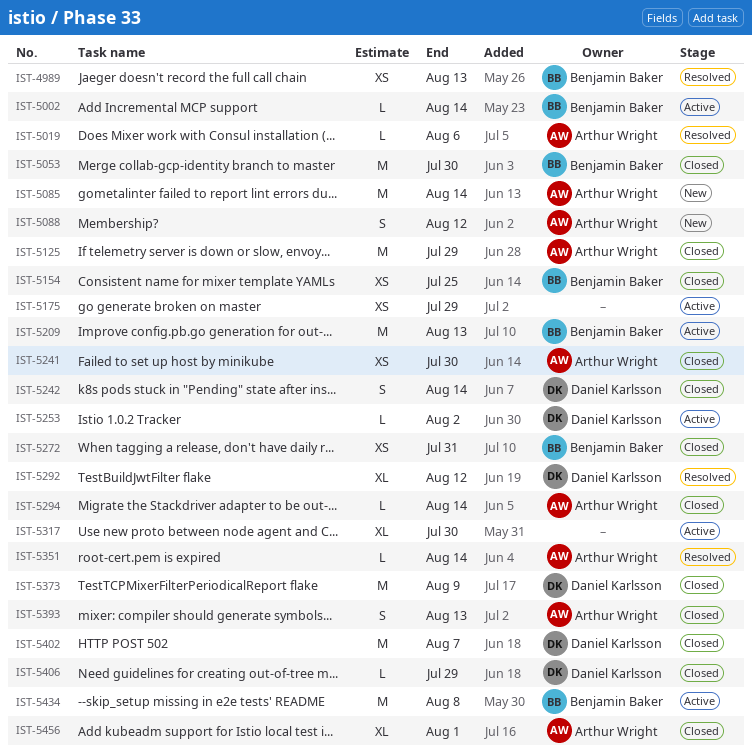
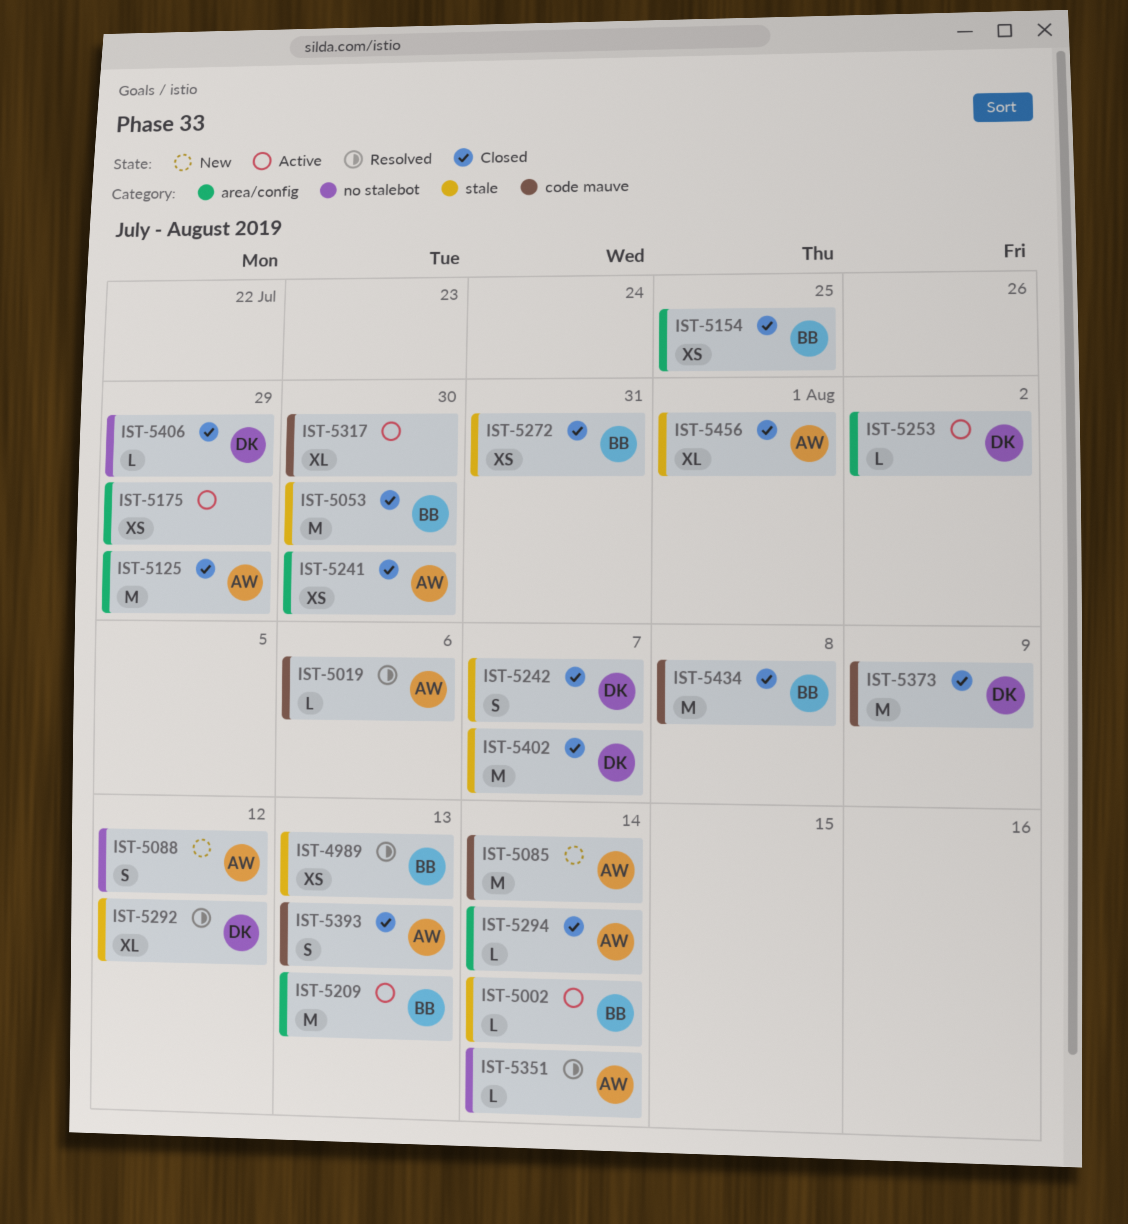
IST-5242, due: Aug 14 -> Aug 7
IST-5434, status: Active -> Closed

